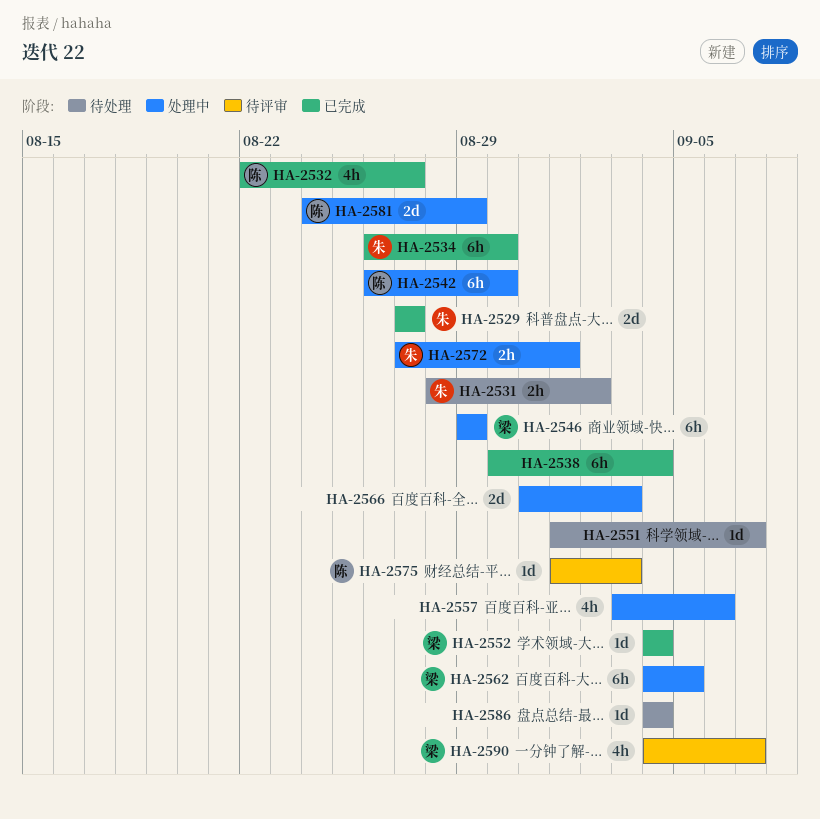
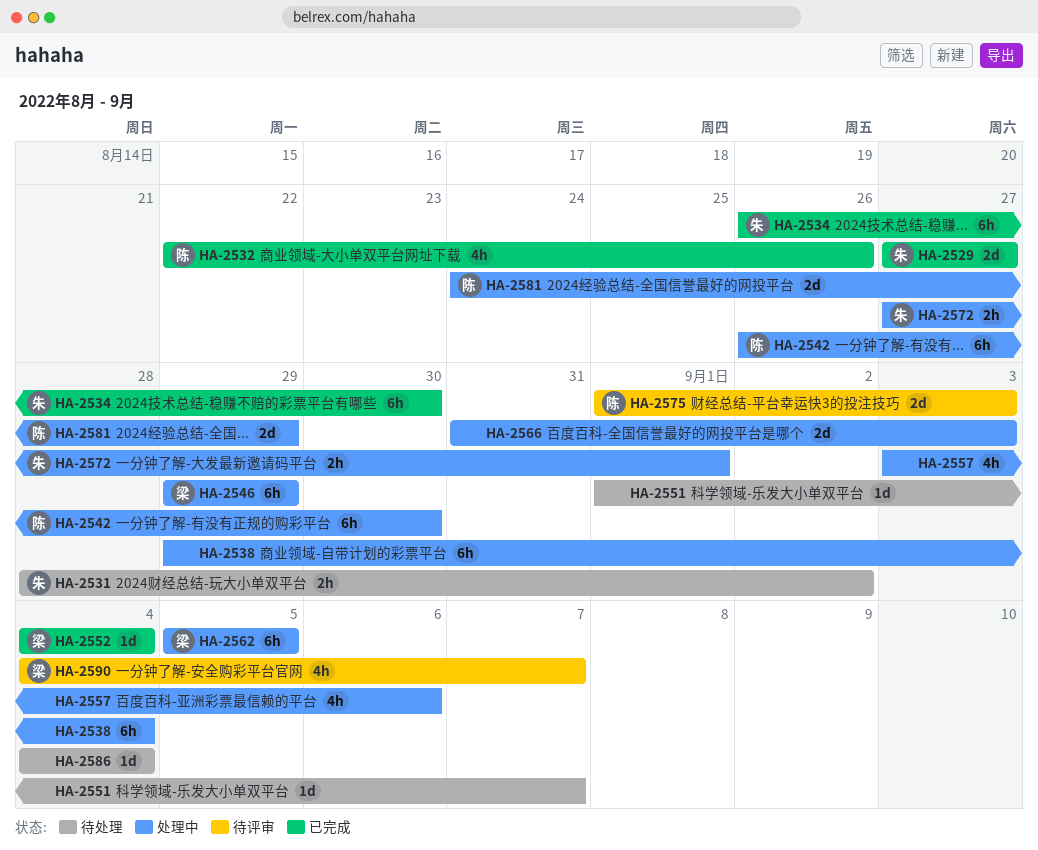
HA-2532, due: Aug 27 -> Aug 26
HA-2538, status: 已完成 -> 处理中
HA-2538, start: Aug 30 -> Aug 29
HA-2562, start: Sep 4 -> Sep 5
HA-2575, estimate: 1d -> 2d

